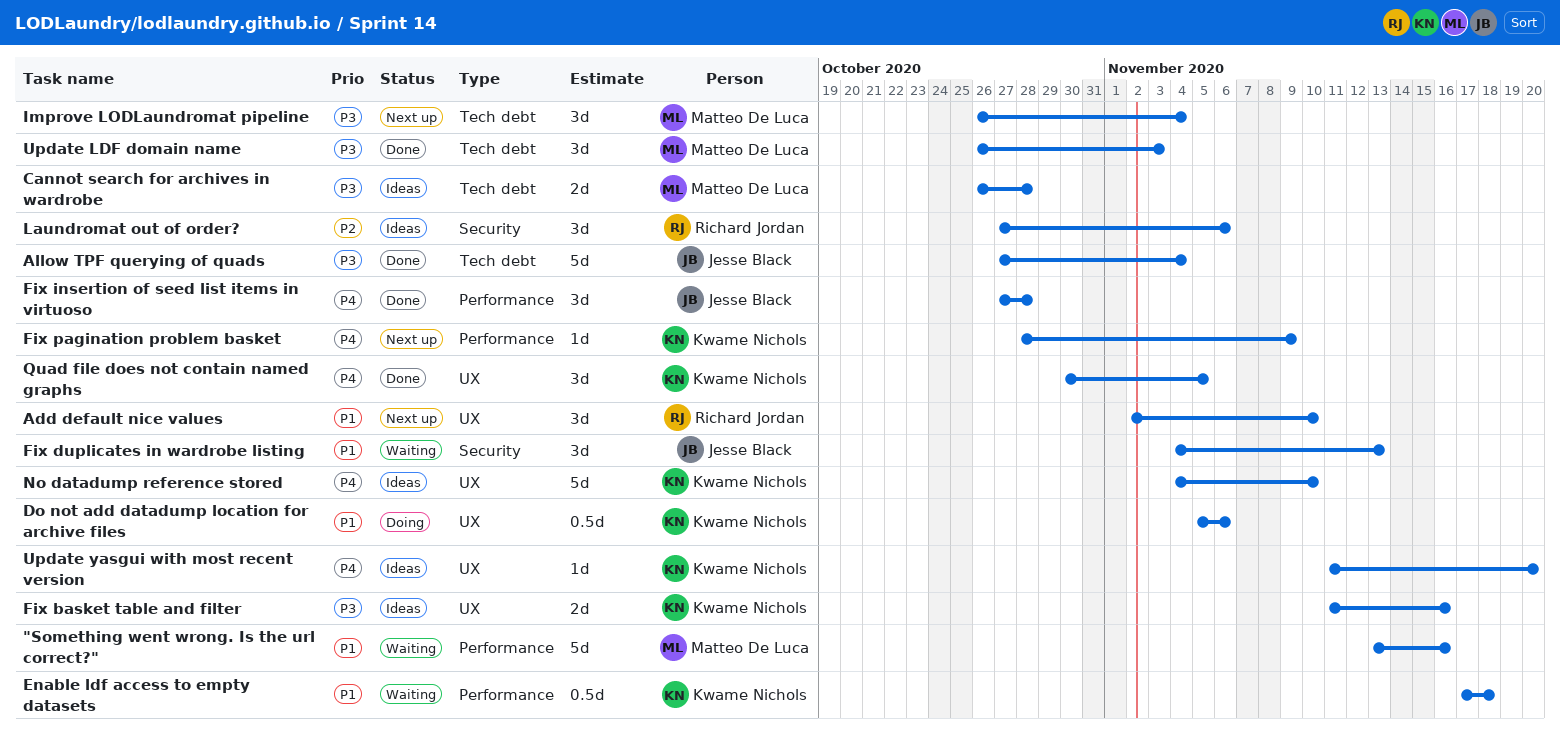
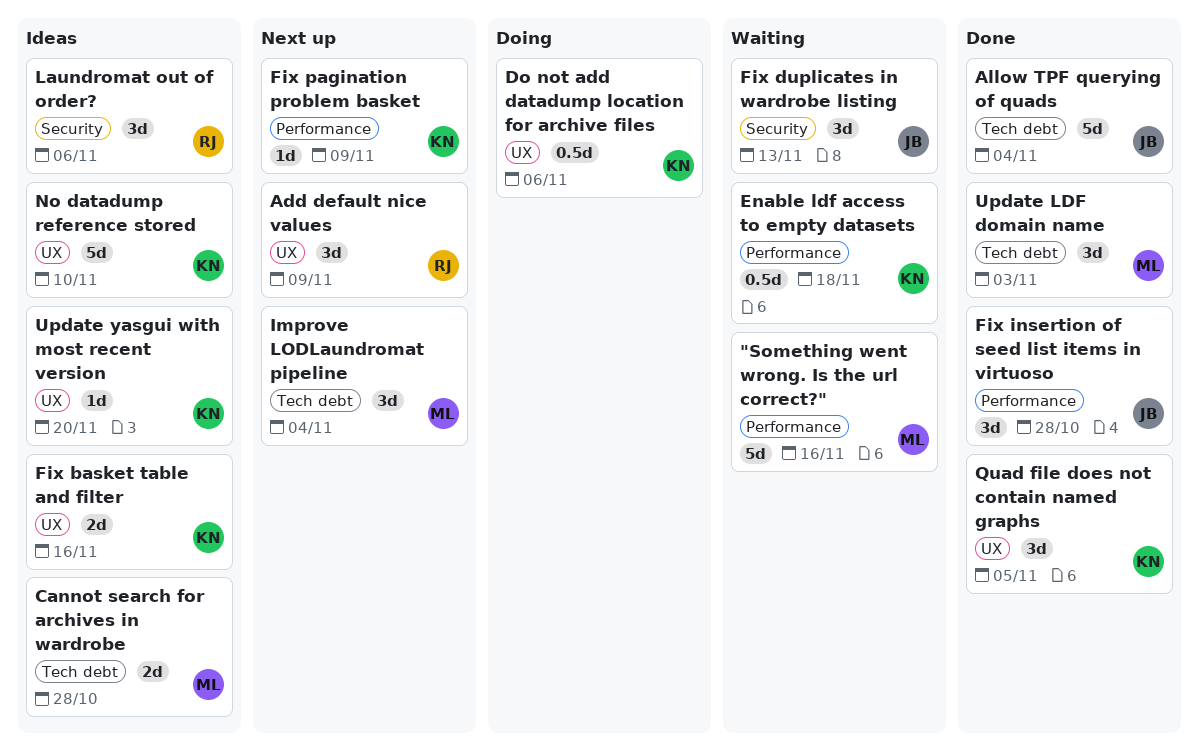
Add default nice values, due: Nov 10 -> Nov 9

